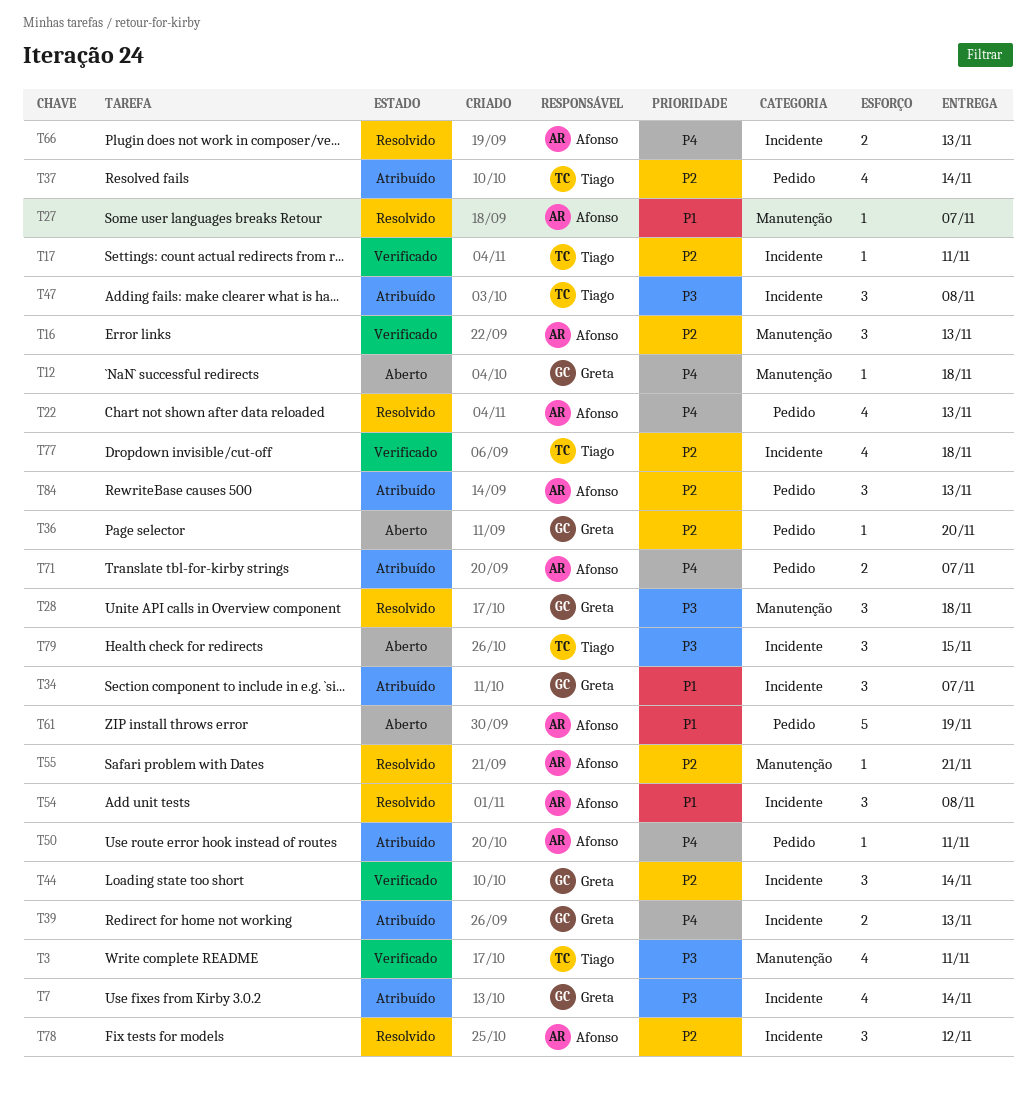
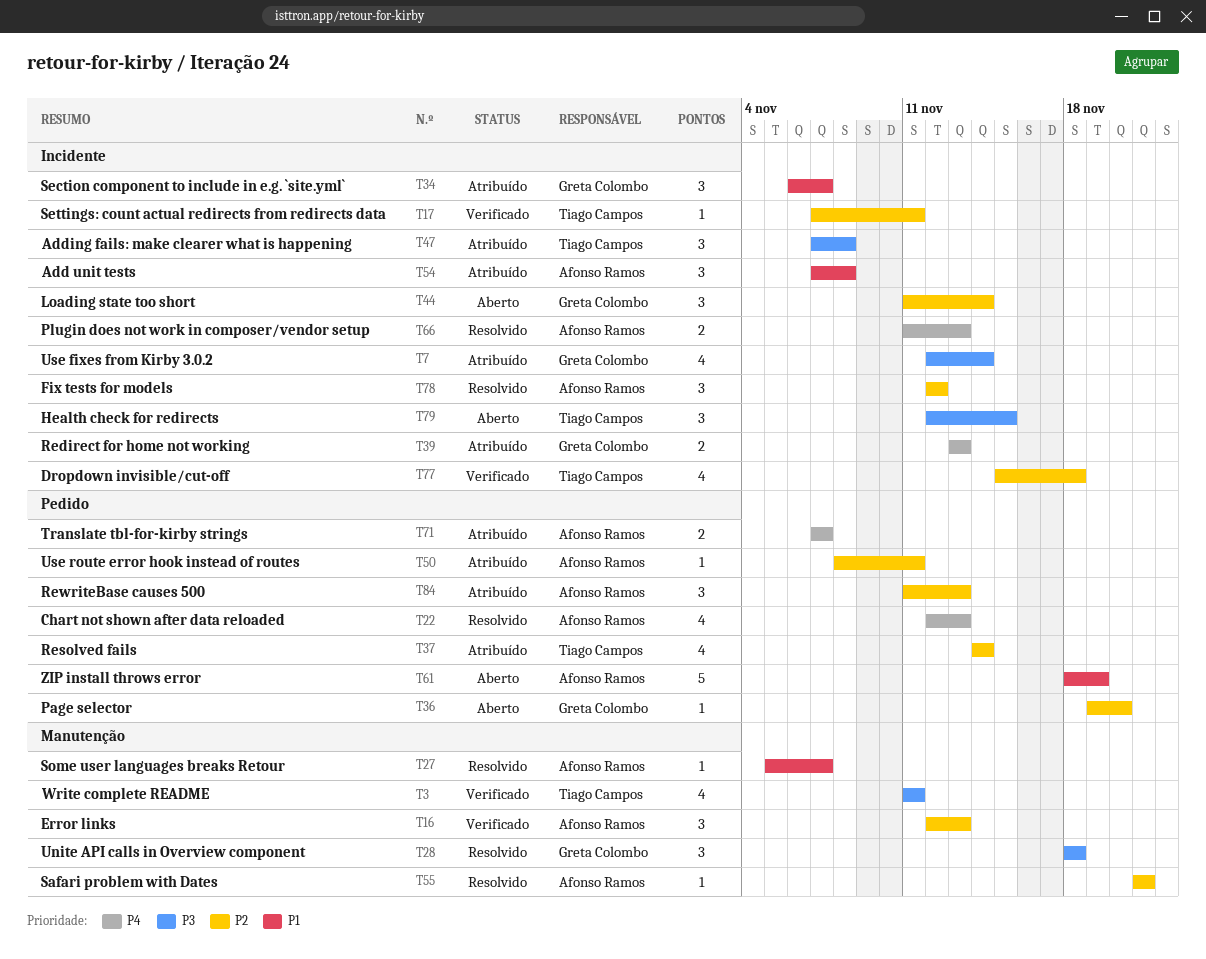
T12: present -> none
T44, status: Verificado -> Aberto
T50, priority: P4 -> P2
T54, status: Resolvido -> Atribuído

